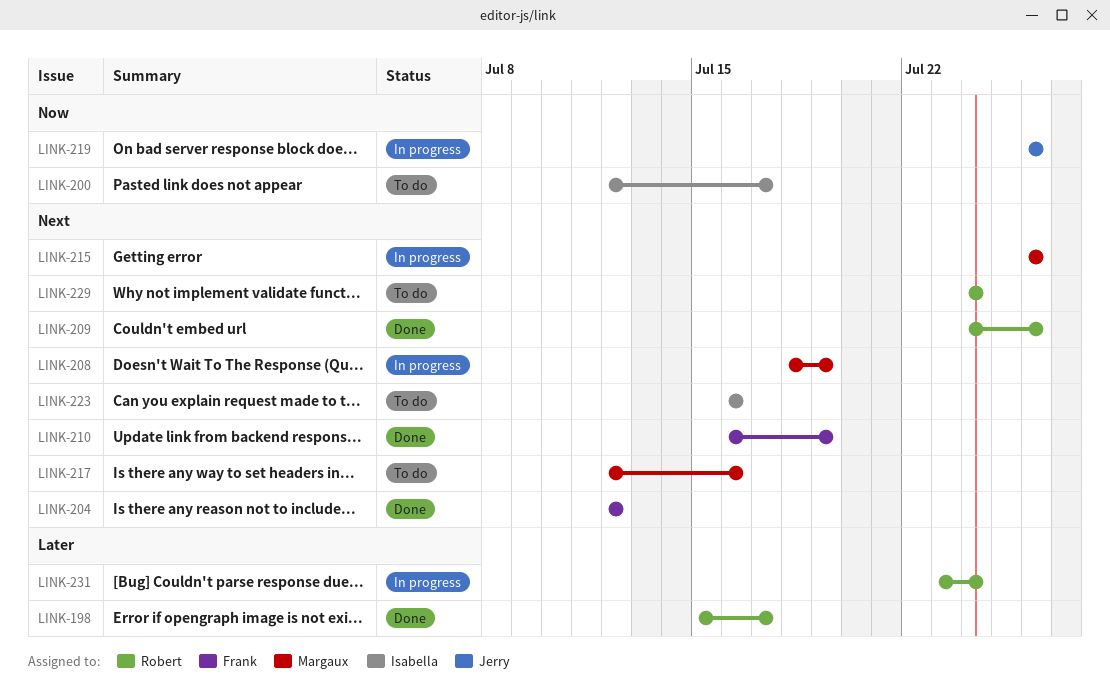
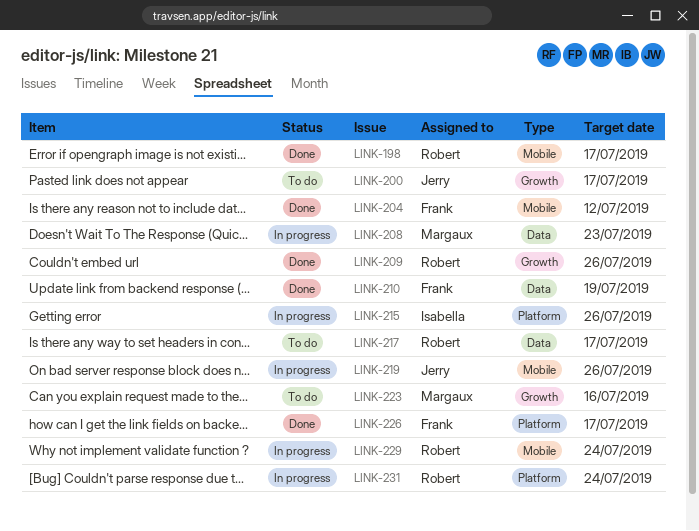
LINK-200, owner: Isabella -> Jerry
LINK-208, due: Jul 19 -> Jul 23
LINK-215, owner: Margaux -> Isabella
LINK-217, owner: Margaux -> Robert
LINK-217, due: Jul 16 -> Jul 17
LINK-223, owner: Isabella -> Margaux
LINK-226: none -> present
LINK-229, status: To do -> In progress

